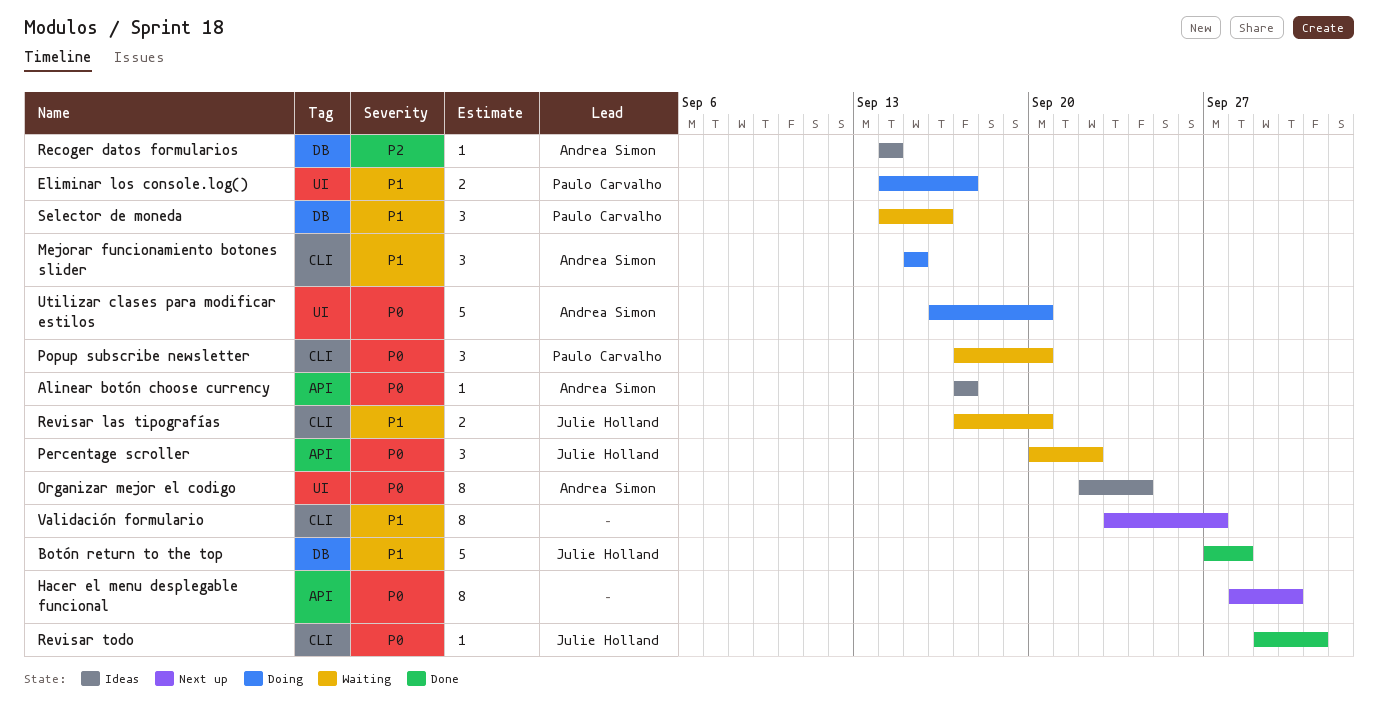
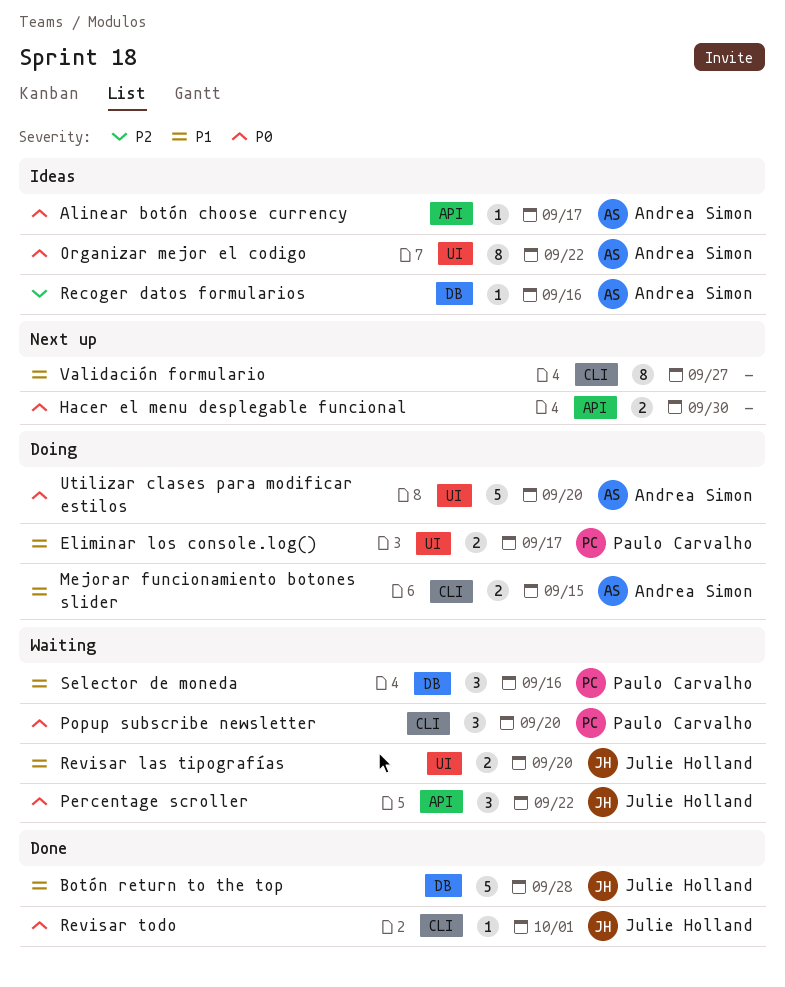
Hacer el menu desplegable funcional, estimate: 8 -> 2
Mejorar funcionamiento botones slider, estimate: 3 -> 2
Organizar mejor el codigo, due: Sep 24 -> Sep 22
Recoger datos formularios, due: Sep 14 -> Sep 16
Revisar las tipografías, label: CLI -> UI

